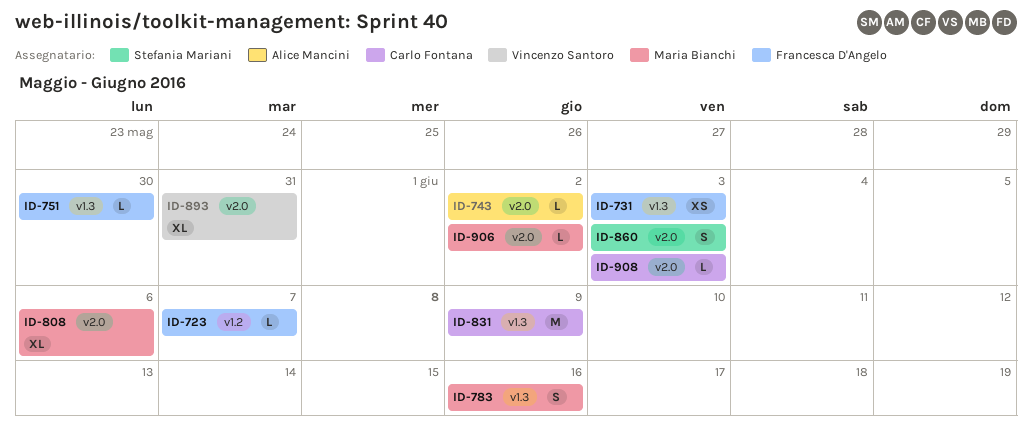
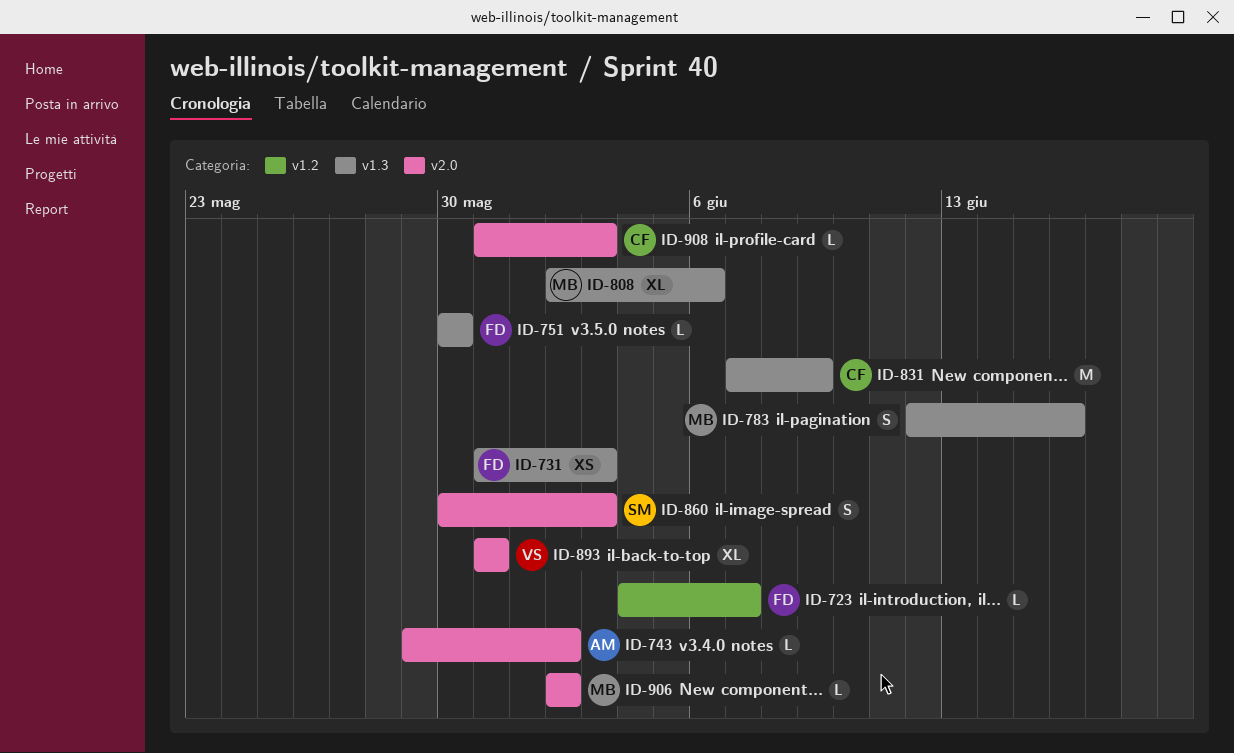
ID-808, label: v2.0 -> v1.3

